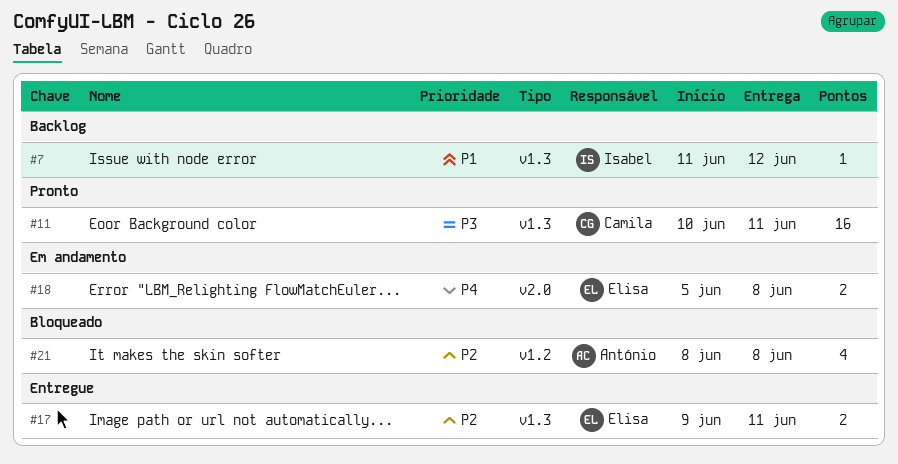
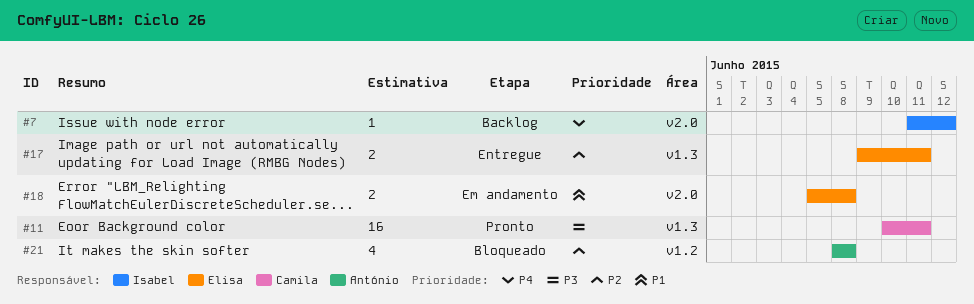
#7, priority: P1 -> P4
#7, label: v1.3 -> v2.0
#18, priority: P4 -> P1

